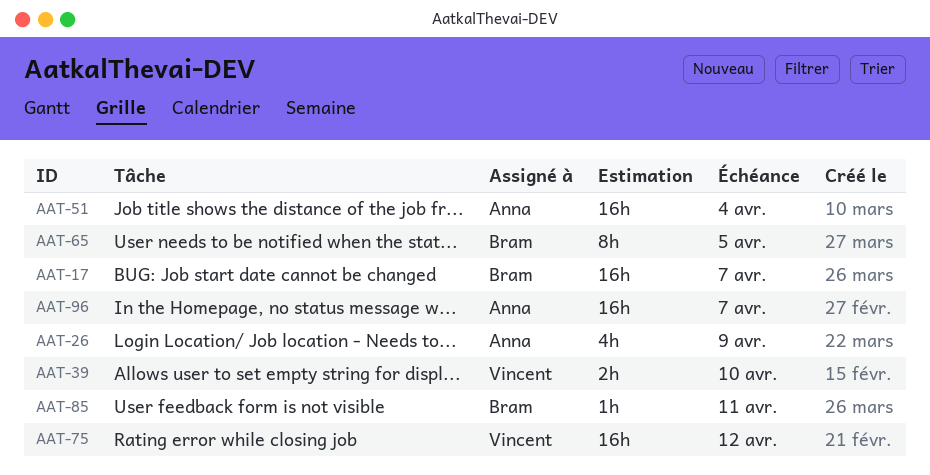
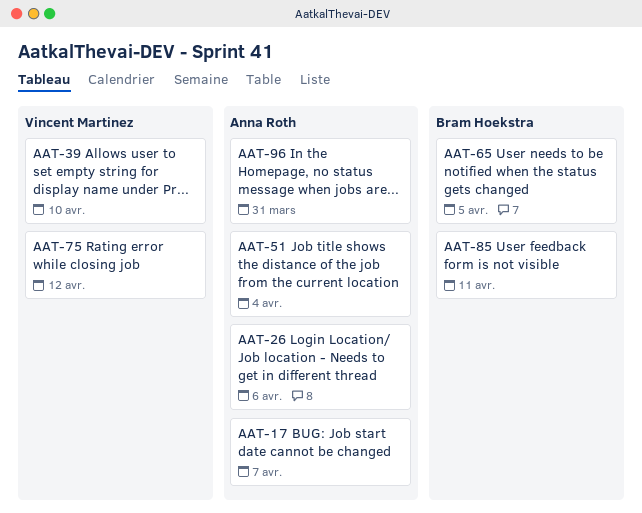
AAT-17, owner: Bram Hoekstra -> Anna Roth
AAT-26, due: Apr 9 -> Apr 6
AAT-96, due: Apr 7 -> Mar 31

